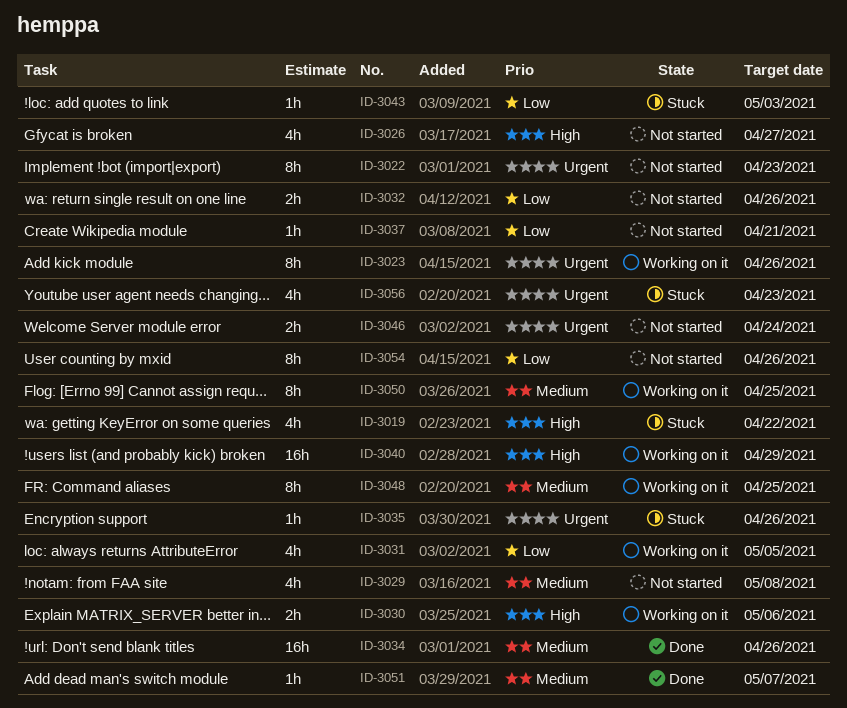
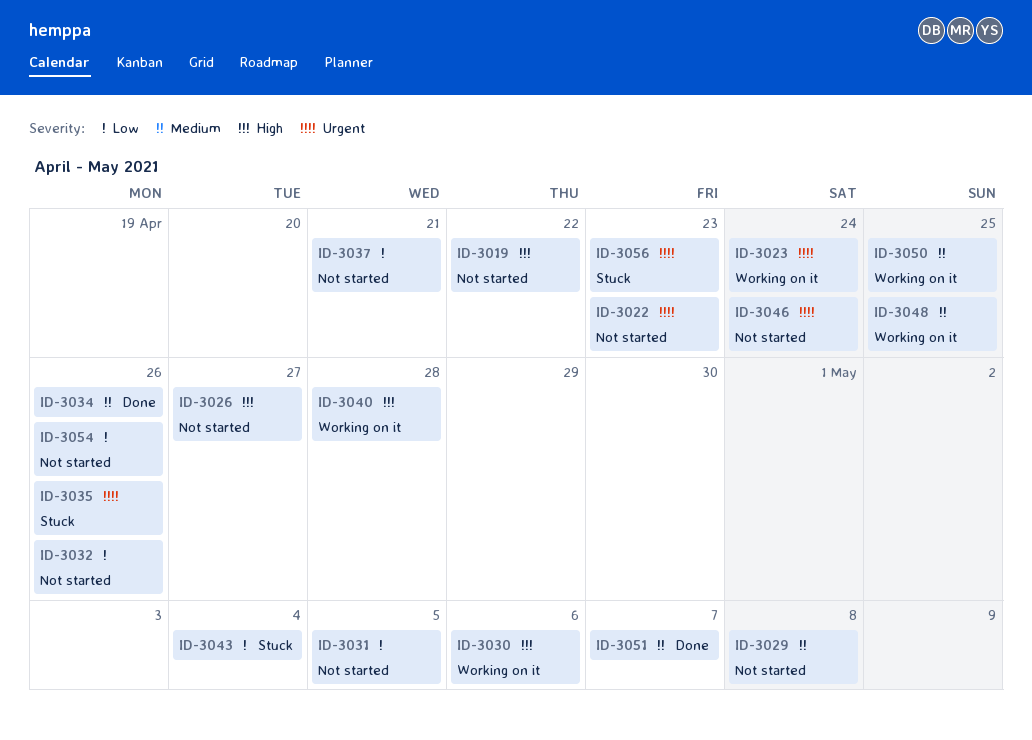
ID-3019, status: Stuck -> Not started
ID-3023, due: Apr 26 -> Apr 24
ID-3031, status: Working on it -> Not started
ID-3040, due: Apr 29 -> Apr 28
ID-3043, due: May 3 -> May 4

